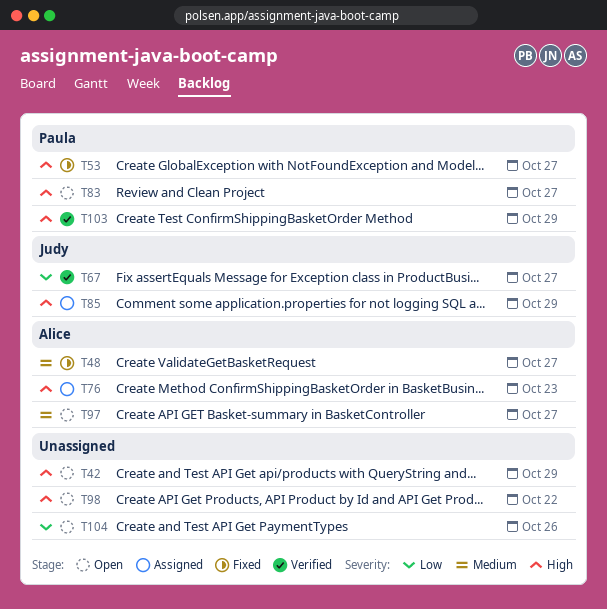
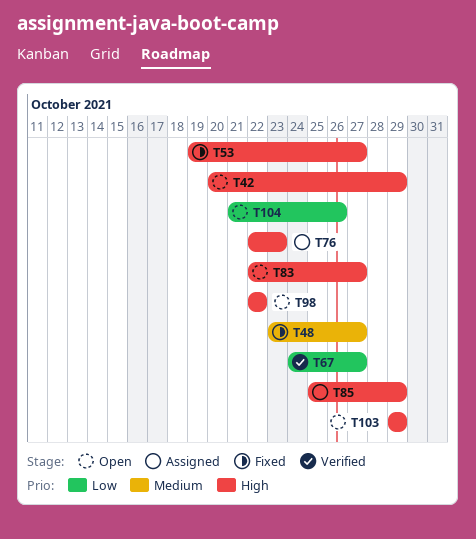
T97: present -> none
T103, status: Verified -> Open

